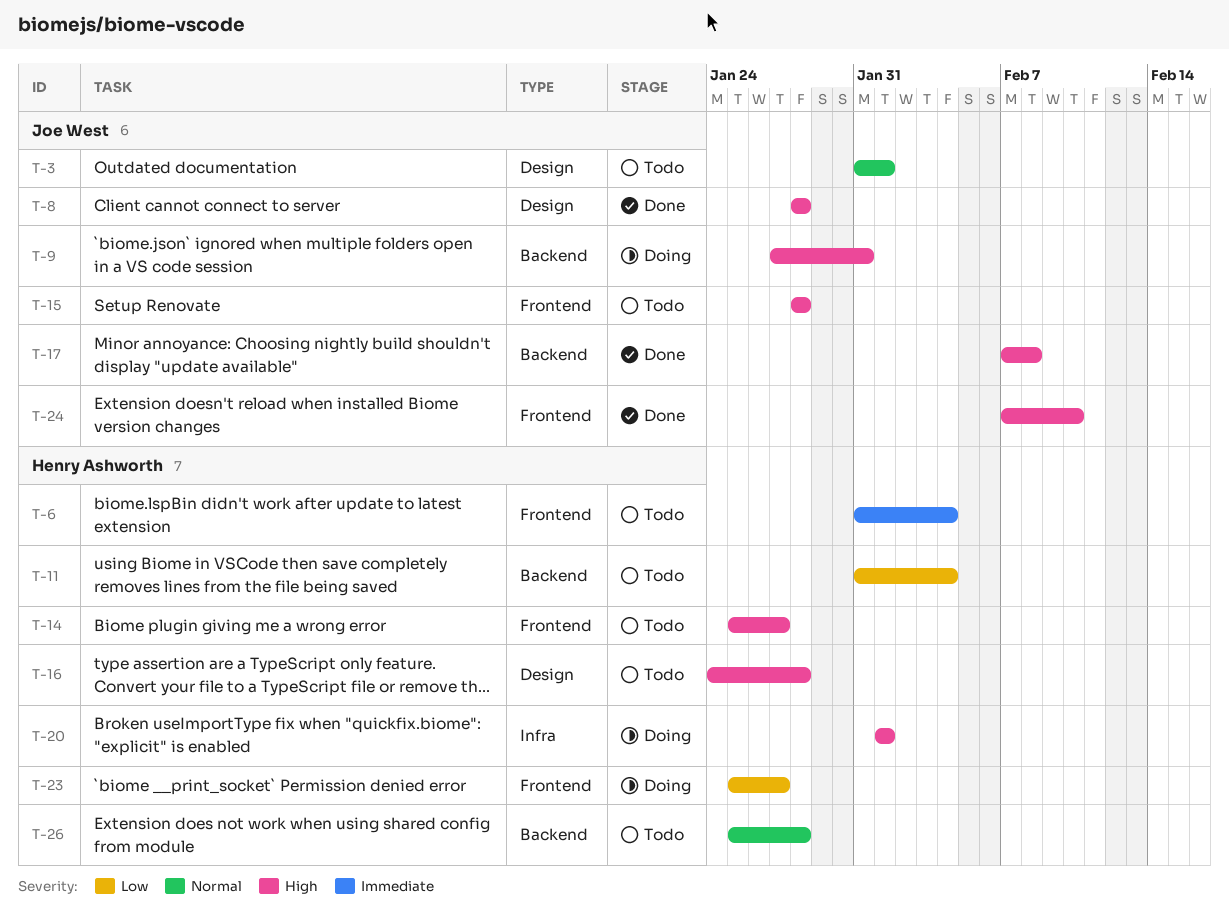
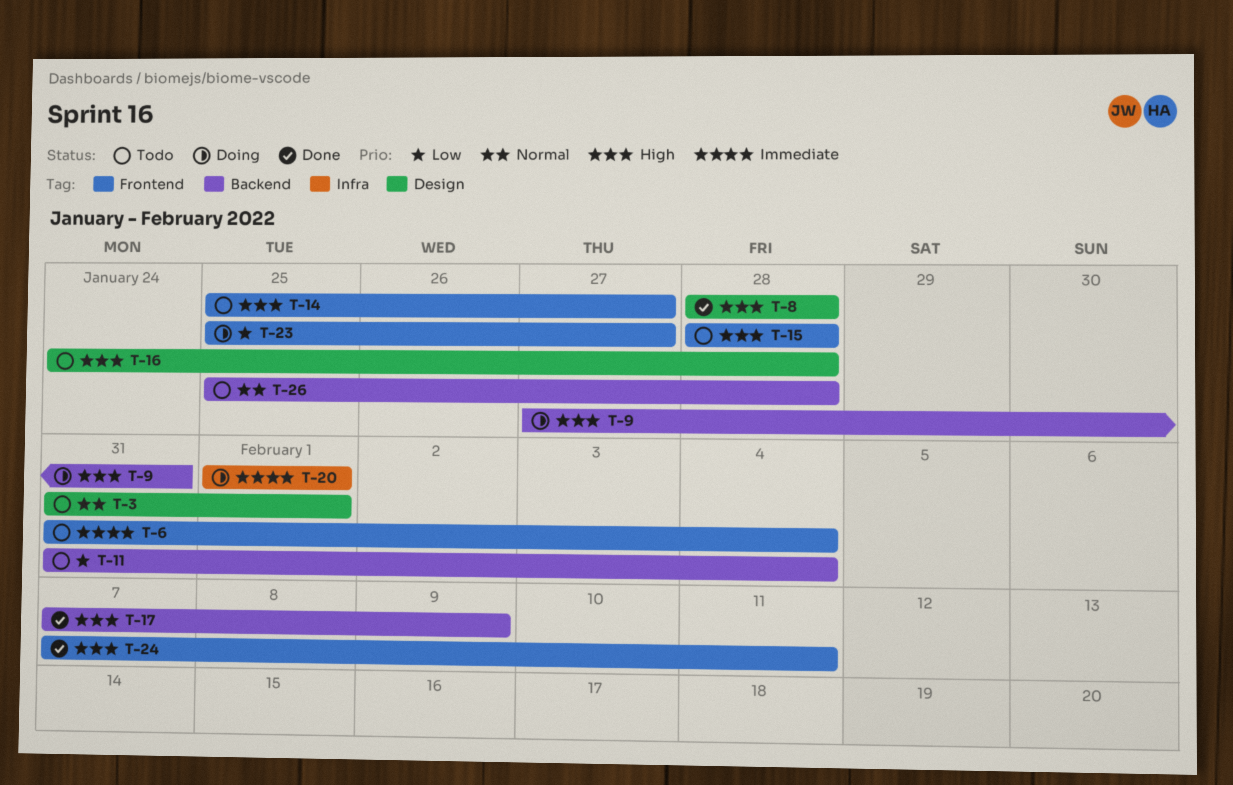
T-17, due: Feb 8 -> Feb 9
T-20, priority: High -> Immediate
T-24, due: Feb 10 -> Feb 11

